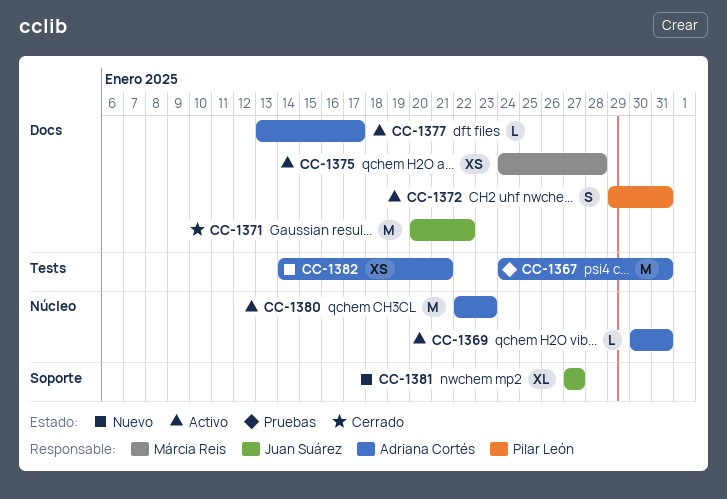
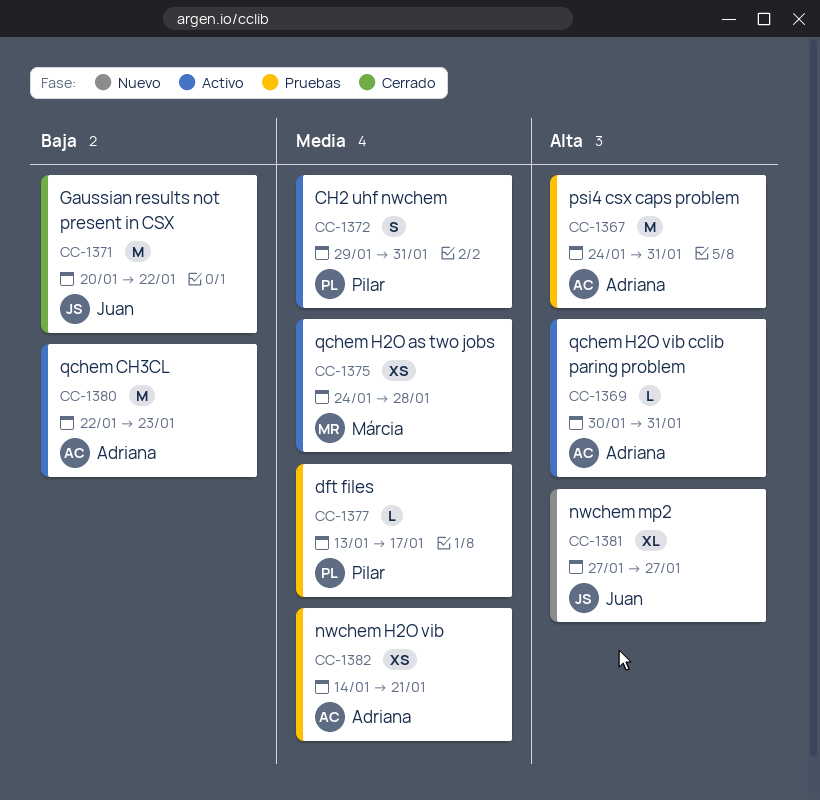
CC-1377, status: Activo -> Pruebas
CC-1377, owner: Adriana Cortés -> Pilar León
CC-1382, status: Nuevo -> Pruebas

